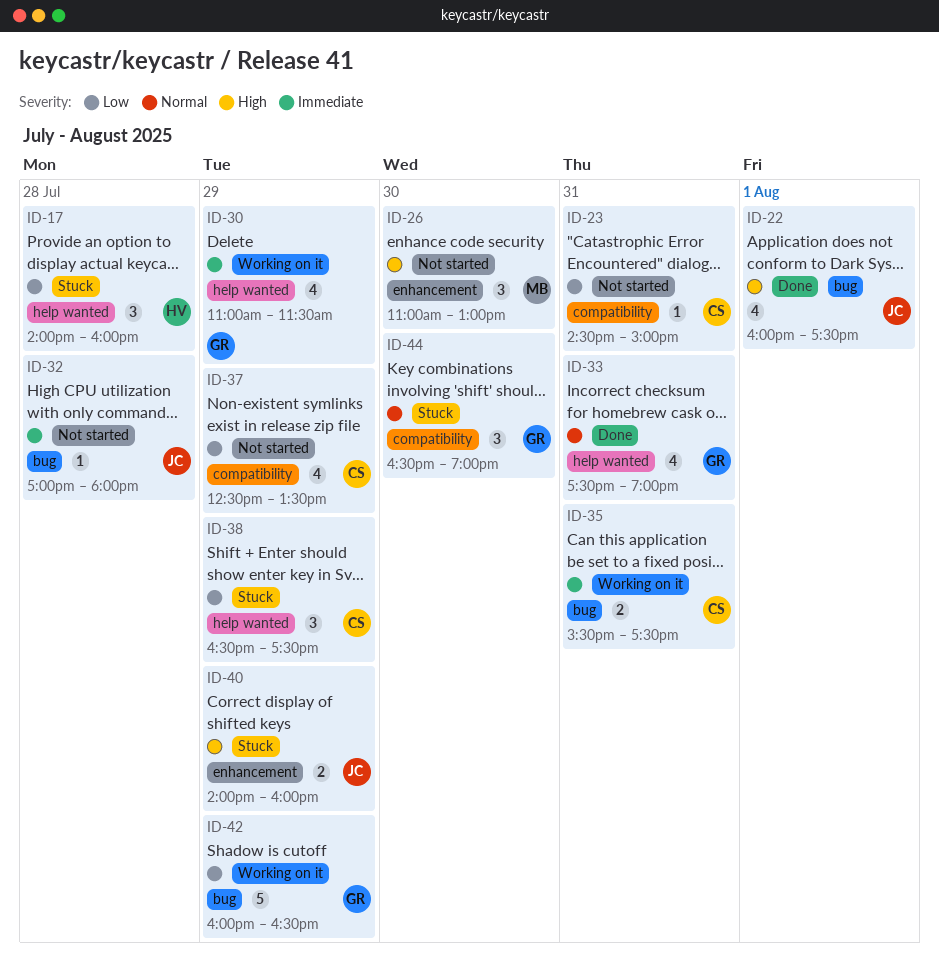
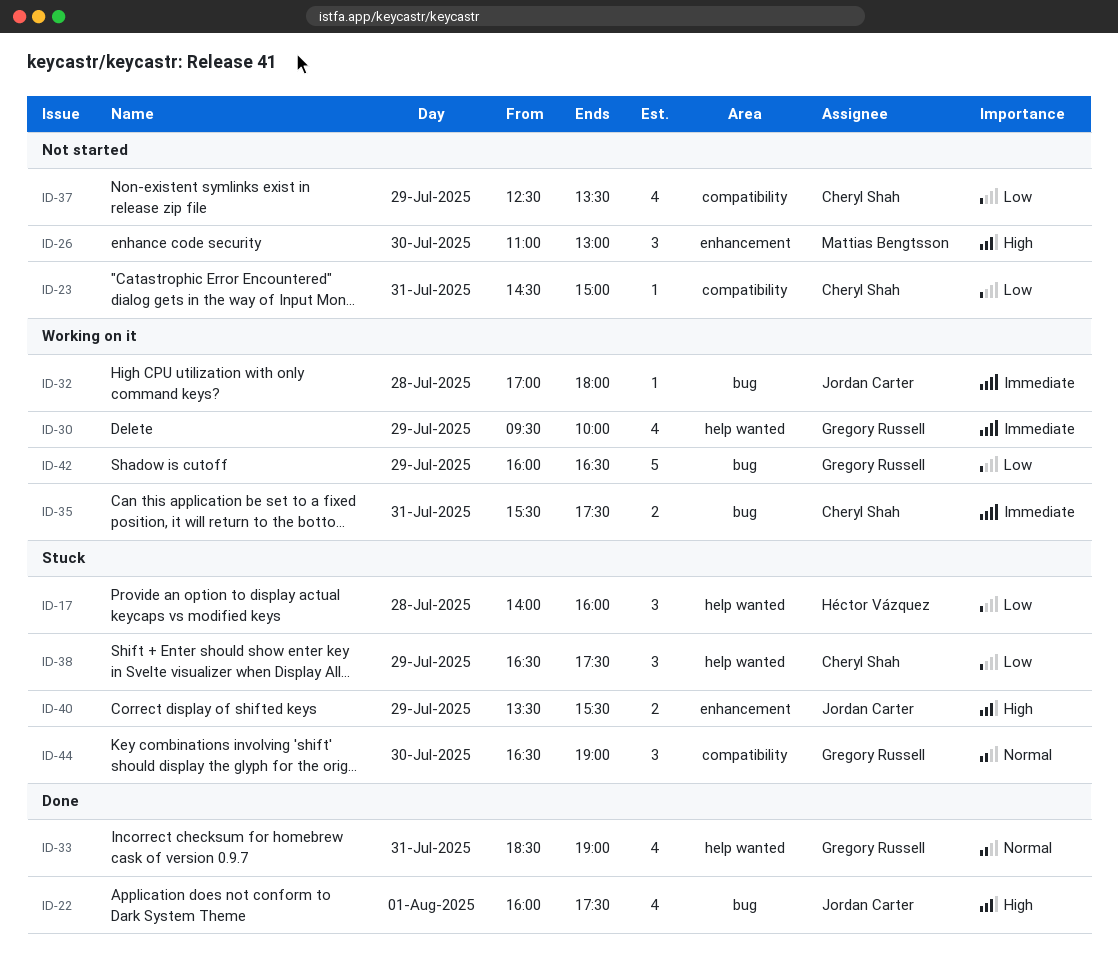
ID-30, begins: 11:00 -> 09:30
ID-30, ends: 11:30 -> 10:00
ID-32, status: Not started -> Working on it
ID-33, begins: 17:30 -> 18:30
ID-40, begins: 14:00 -> 13:30
ID-40, ends: 16:00 -> 15:30

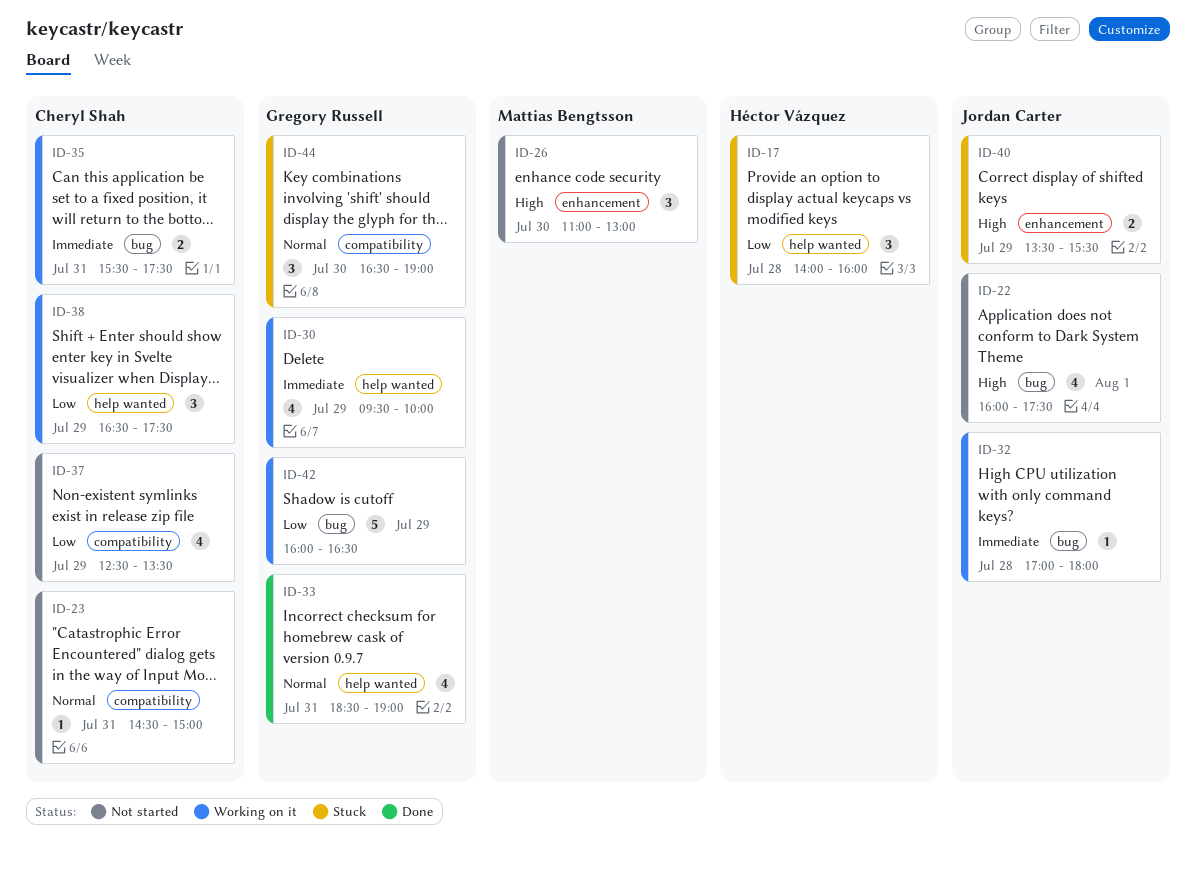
ID-22, status: Done -> Not started
ID-23, priority: Low -> Normal
ID-38, status: Stuck -> Working on it

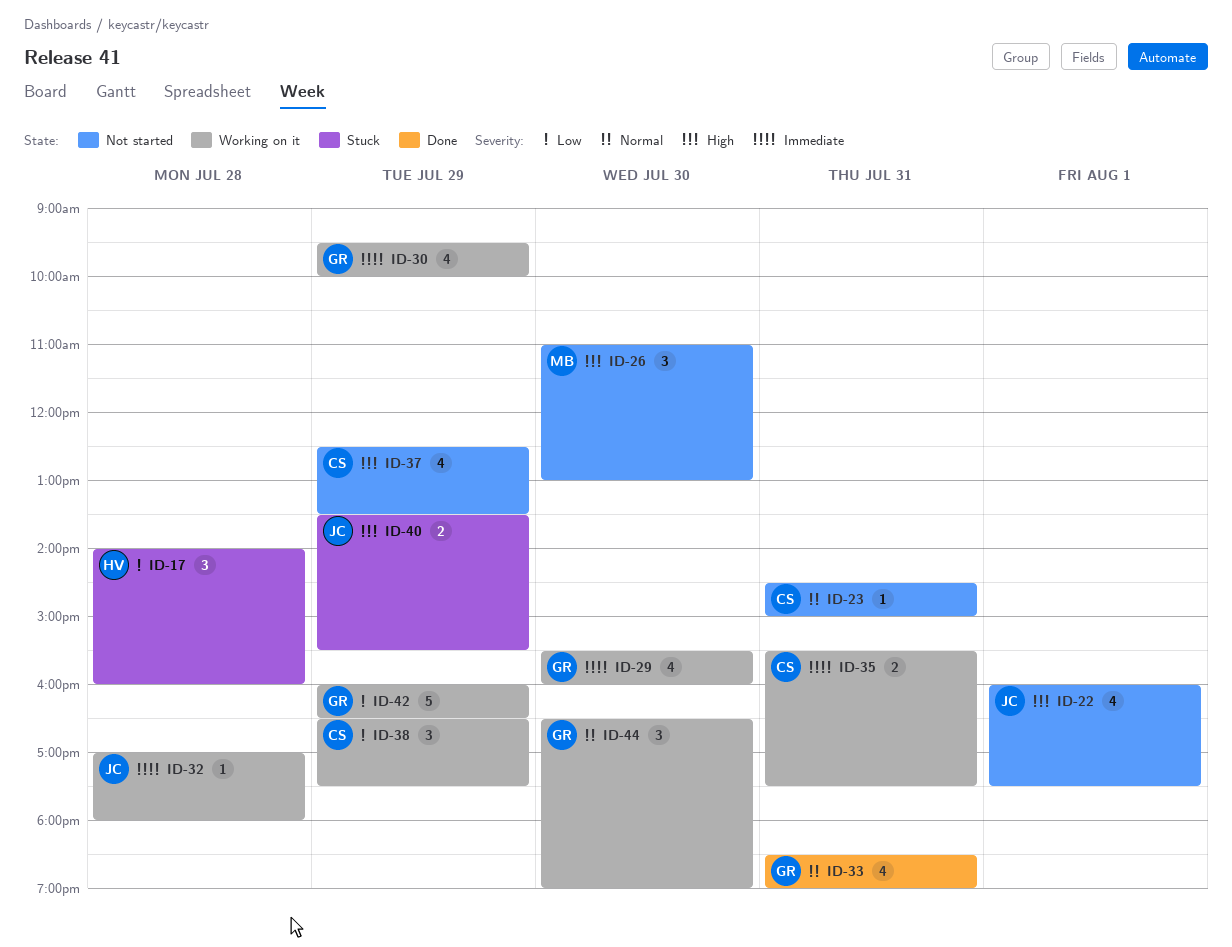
ID-29: none -> present
ID-37, priority: Low -> High
ID-44, status: Stuck -> Working on it

